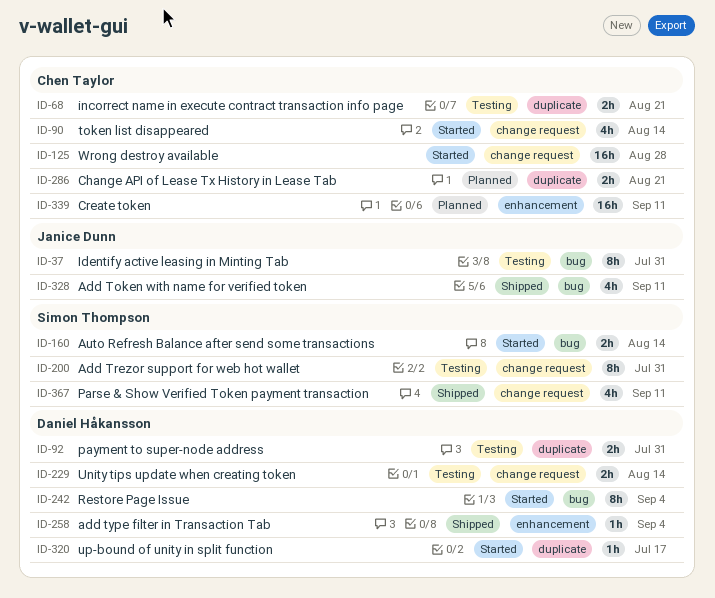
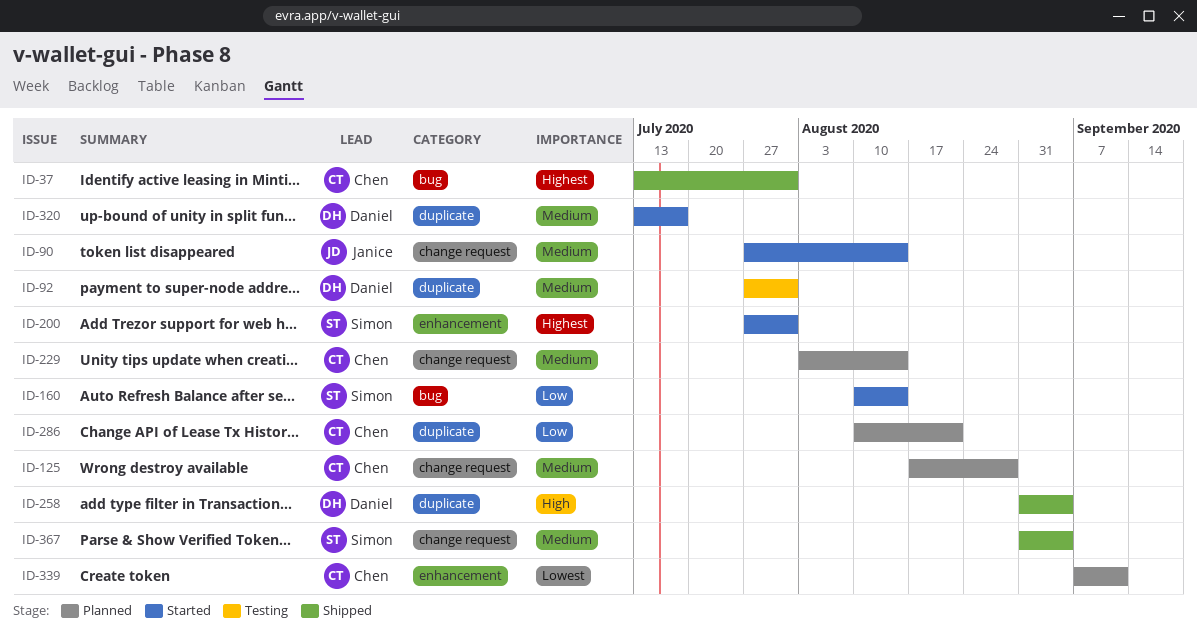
ID-37, status: Testing -> Shipped
ID-37, owner: Janice Dunn -> Chen Taylor
ID-68: present -> none
ID-90, owner: Chen Taylor -> Janice Dunn
ID-125, status: Started -> Planned
ID-200, status: Testing -> Started
ID-200, label: change request -> enhancement
ID-229, status: Testing -> Planned
ID-229, owner: Daniel Håkansson -> Chen Taylor
ID-242: present -> none
ID-258, label: enhancement -> duplicate
ID-328: present -> none
ID-367, due: Sep 11 -> Sep 4

